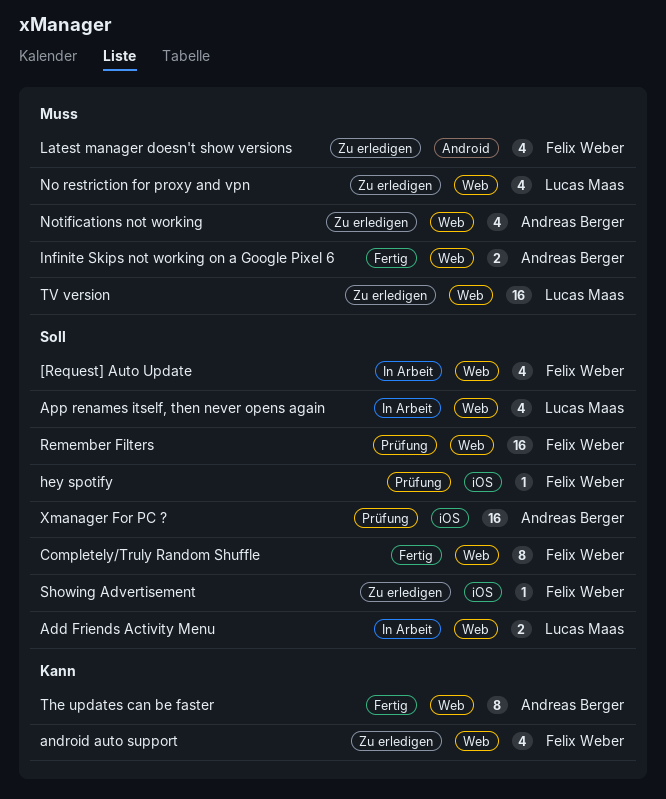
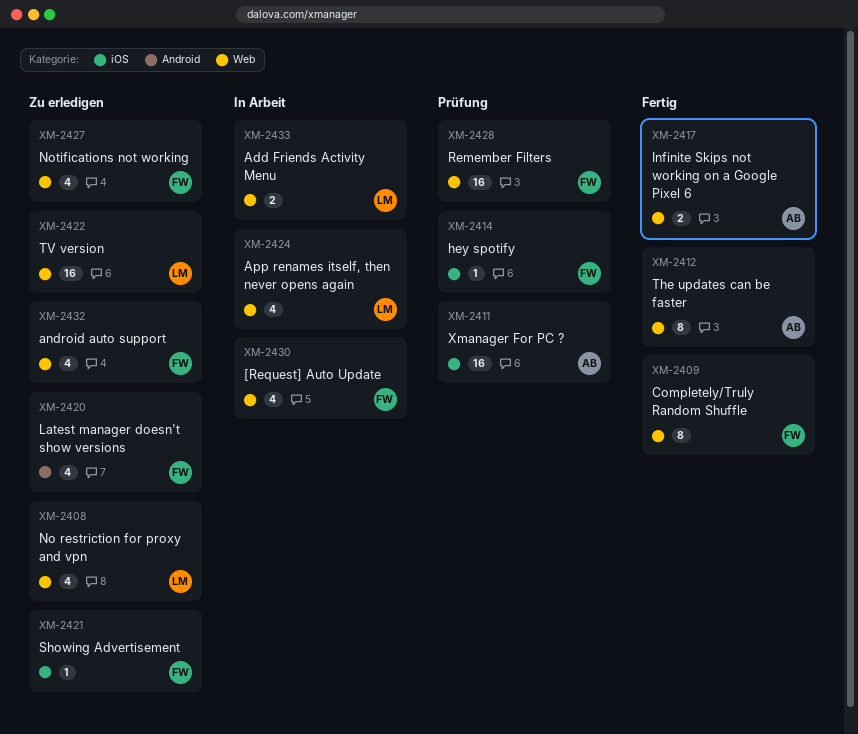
Notifications not working, owner: Andreas Berger -> Felix Weber

